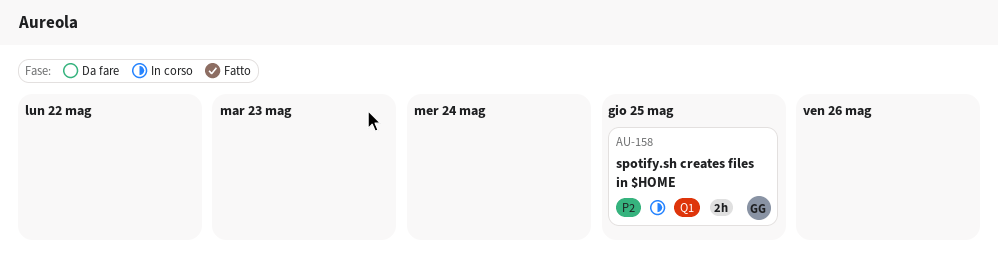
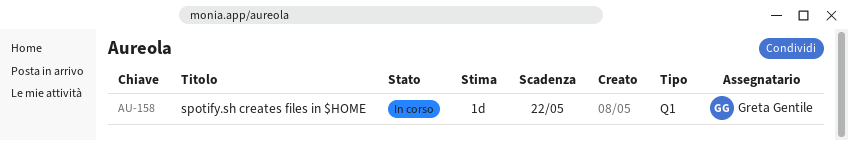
AU-158, estimate: 2h -> 1d
AU-158, due: May 25 -> May 22

